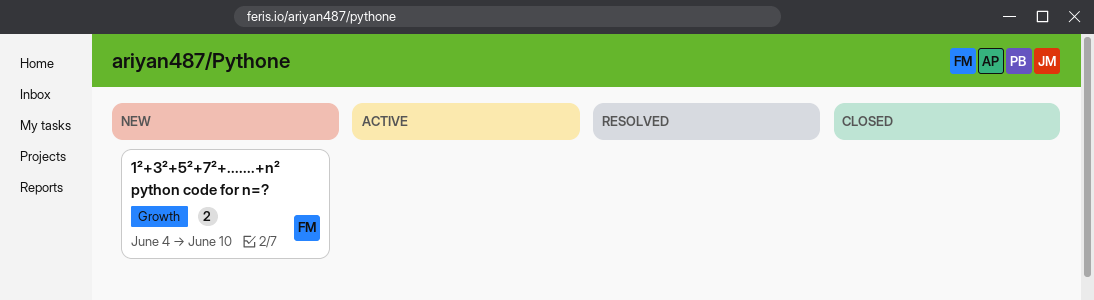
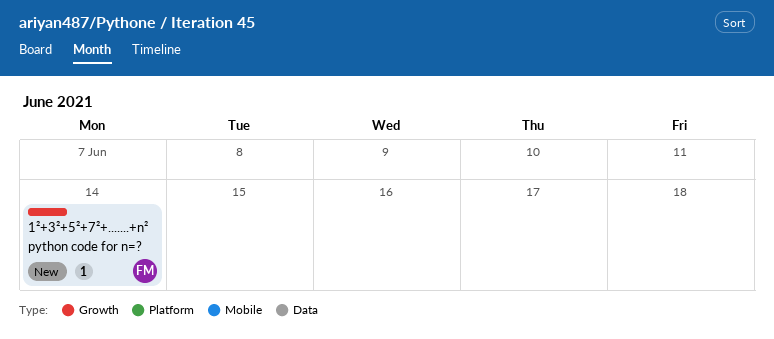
1²+3²+5²+7²+.......+n² python code for n=?, estimate: 2 -> 1
1²+3²+5²+7²+.......+n² python code for n=?, due: Jun 10 -> Jun 14

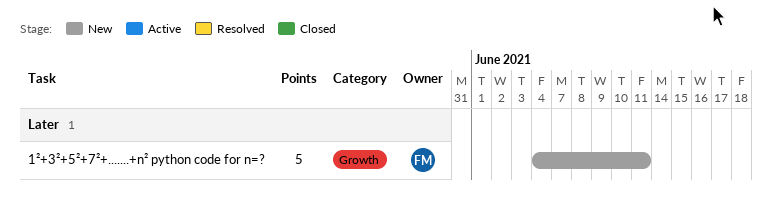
1²+3²+5²+7²+.......+n² python code for n=?, estimate: 1 -> 5
1²+3²+5²+7²+.......+n² python code for n=?, due: Jun 14 -> Jun 11

